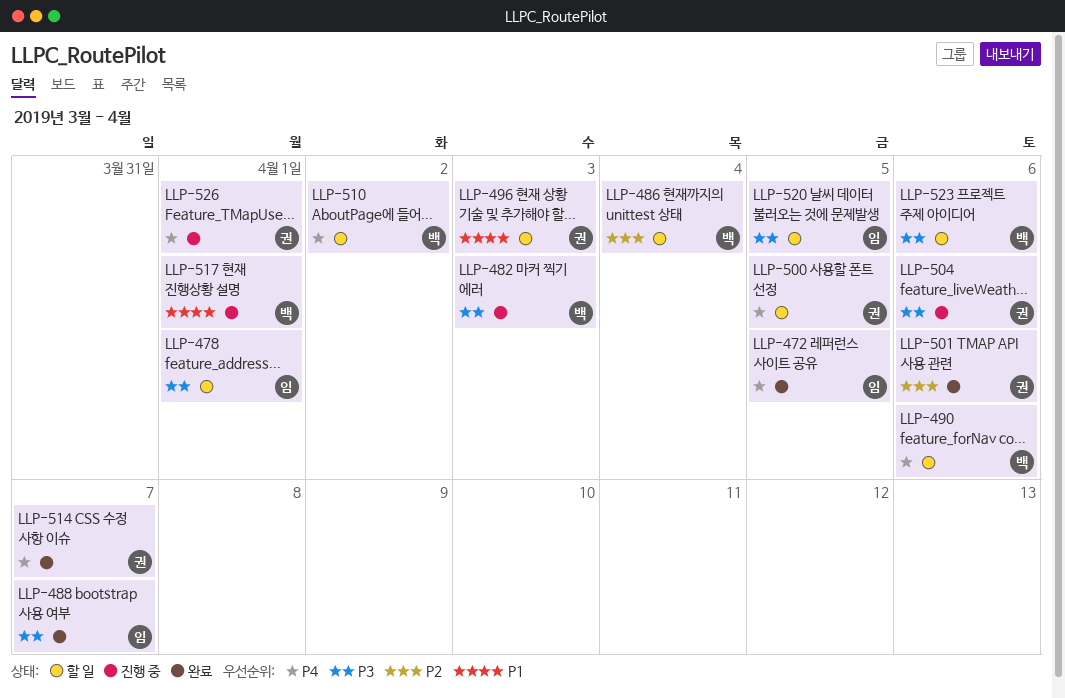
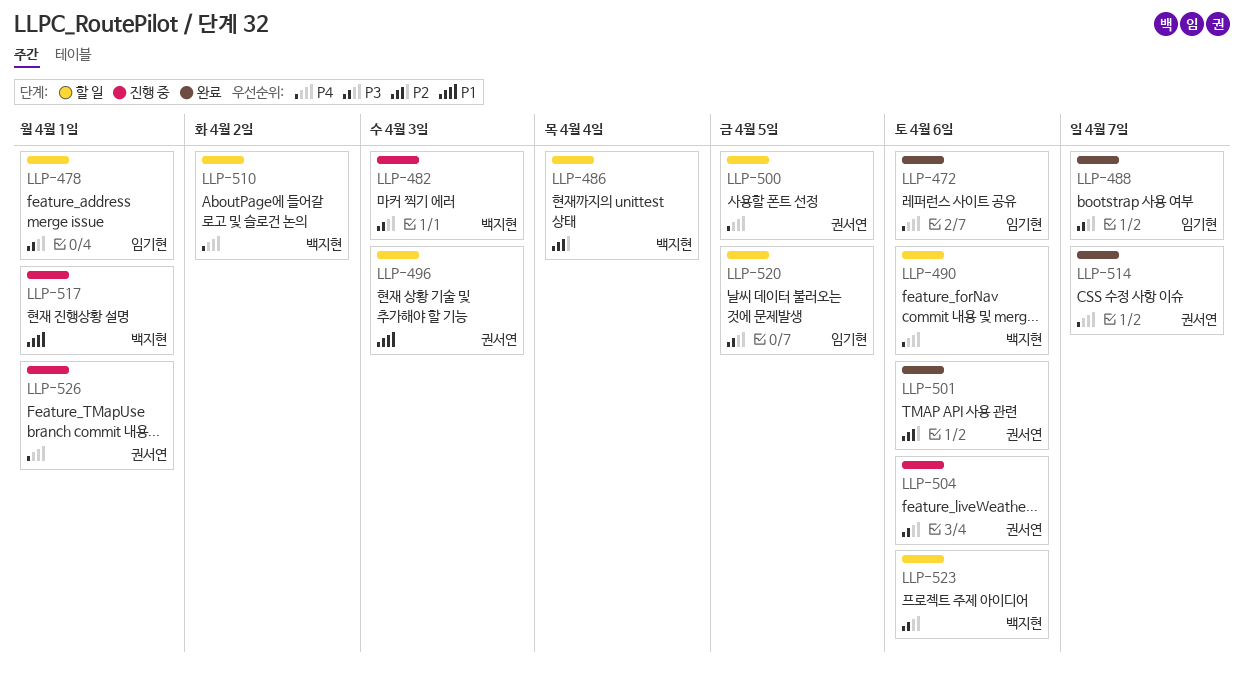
LLP-472, due: Apr 5 -> Apr 6

